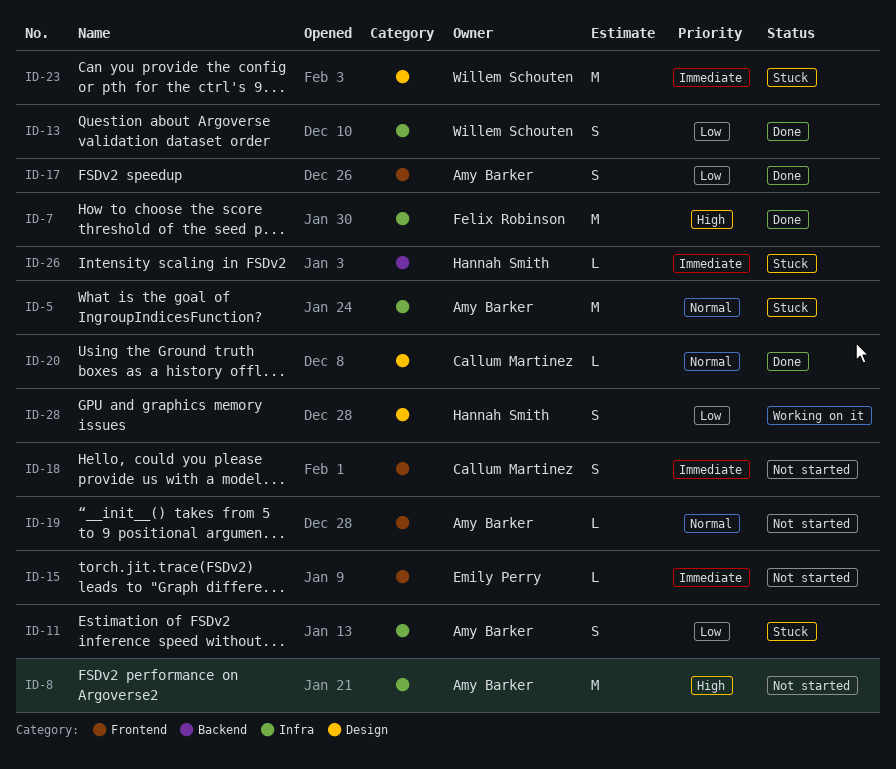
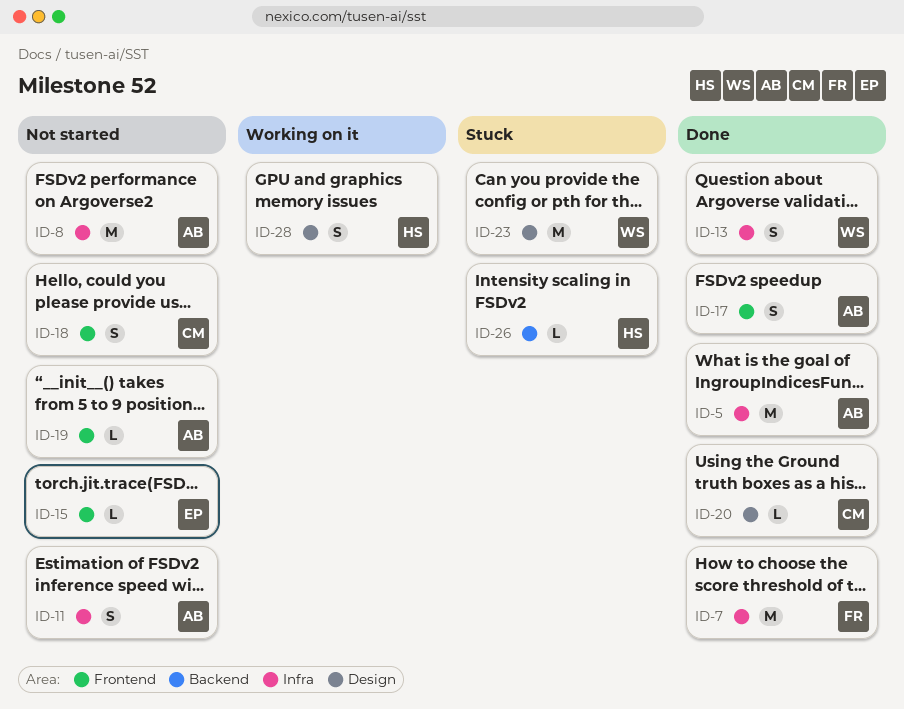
ID-5, status: Stuck -> Done
ID-11, status: Stuck -> Not started

